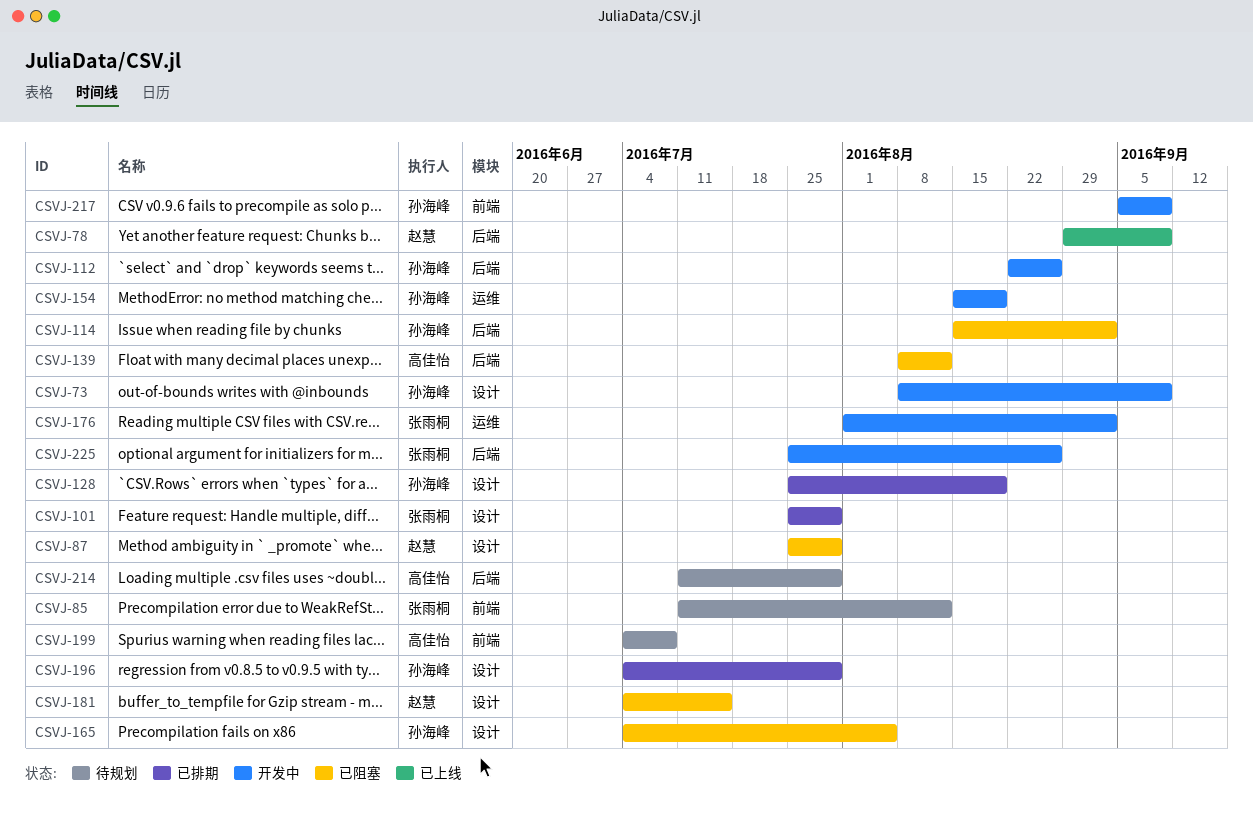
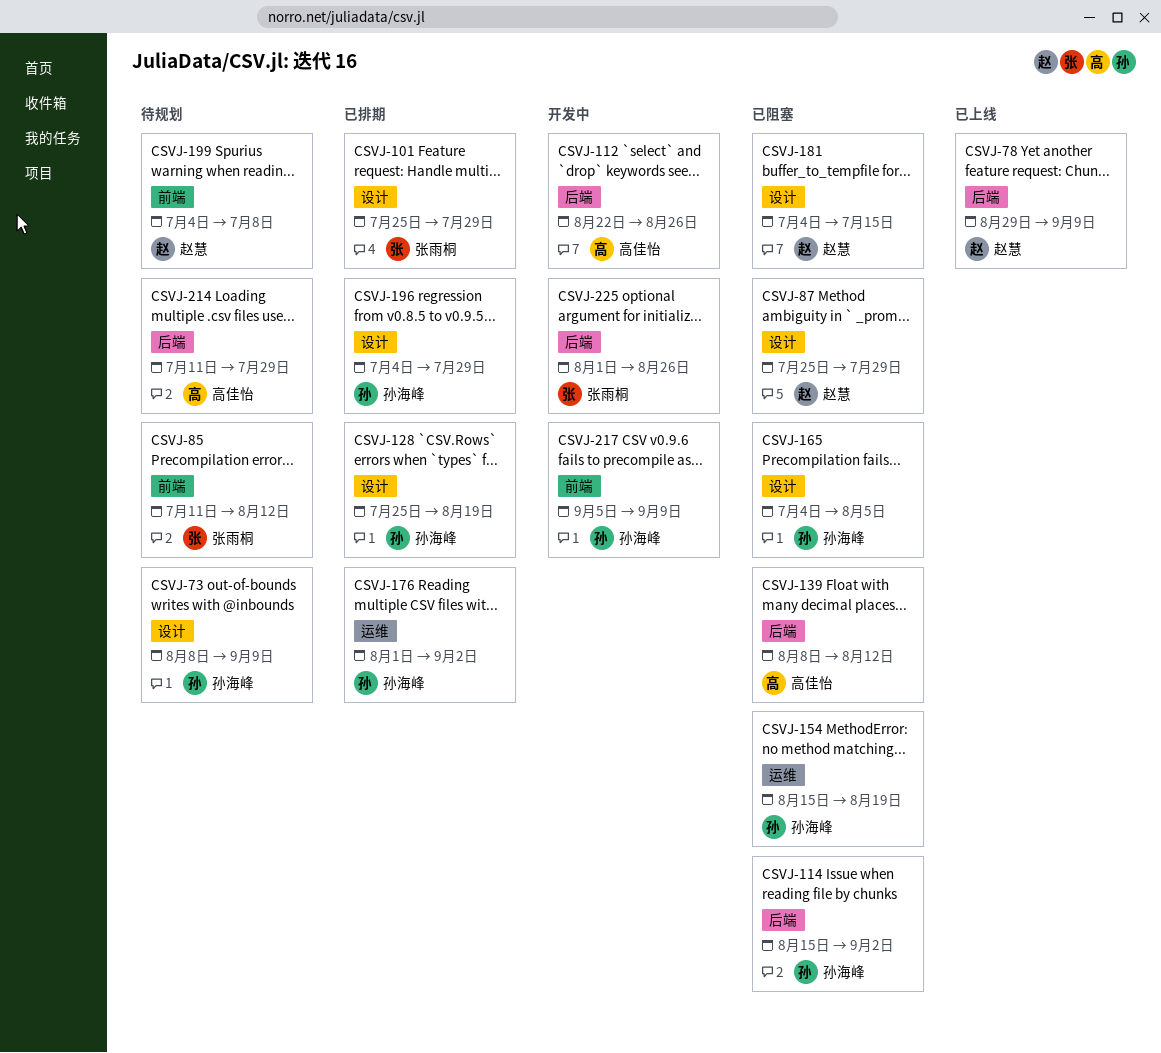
CSVJ-73, status: 开发中 -> 待规划
CSVJ-112, owner: 孙海峰 -> 高佳怡
CSVJ-154, status: 开发中 -> 已阻塞
CSVJ-176, status: 开发中 -> 已排期
CSVJ-176, owner: 张雨桐 -> 孙海峰
CSVJ-199, owner: 高佳怡 -> 赵慧
CSVJ-225, start: Jul 25 -> Aug 1

